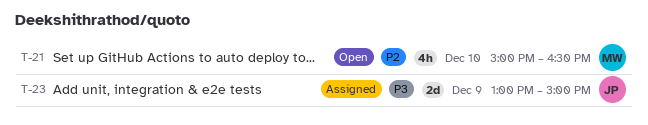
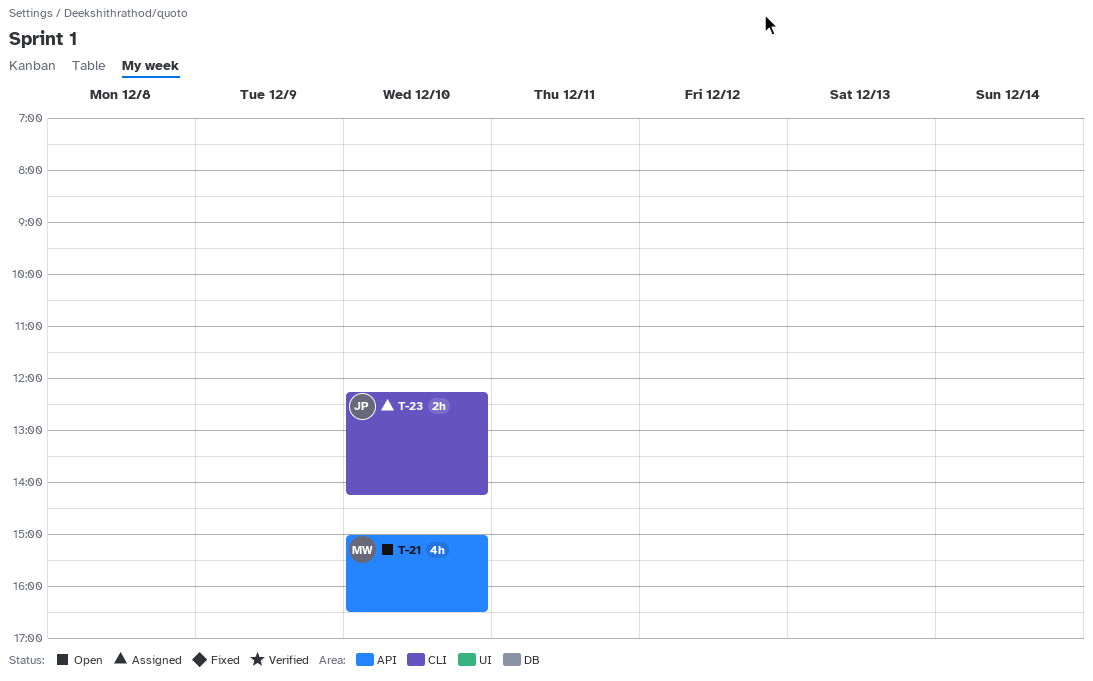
T-23, estimate: 2d -> 2h
T-23, day: Dec 9 -> Dec 10
T-23, begins: 13:00 -> 12:15
T-23, ends: 15:00 -> 14:15

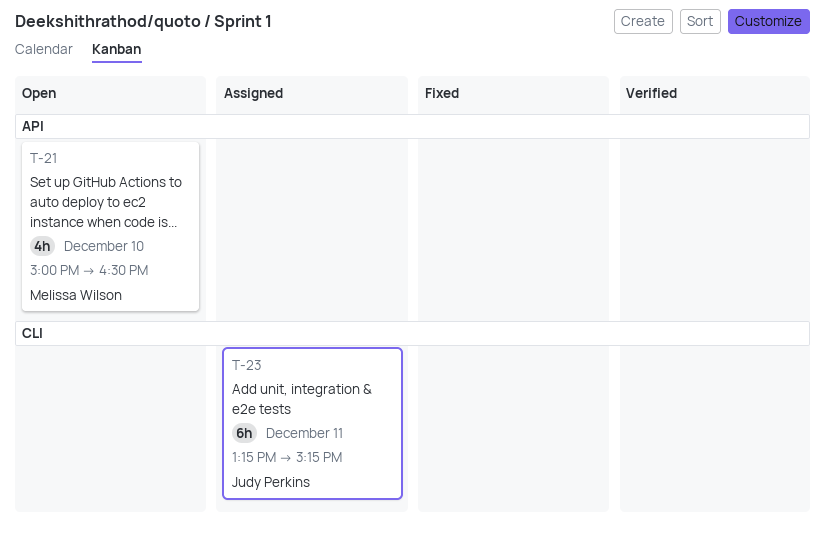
T-23, estimate: 2h -> 6h
T-23, day: Dec 10 -> Dec 11
T-23, begins: 12:15 -> 13:15
T-23, ends: 14:15 -> 15:15

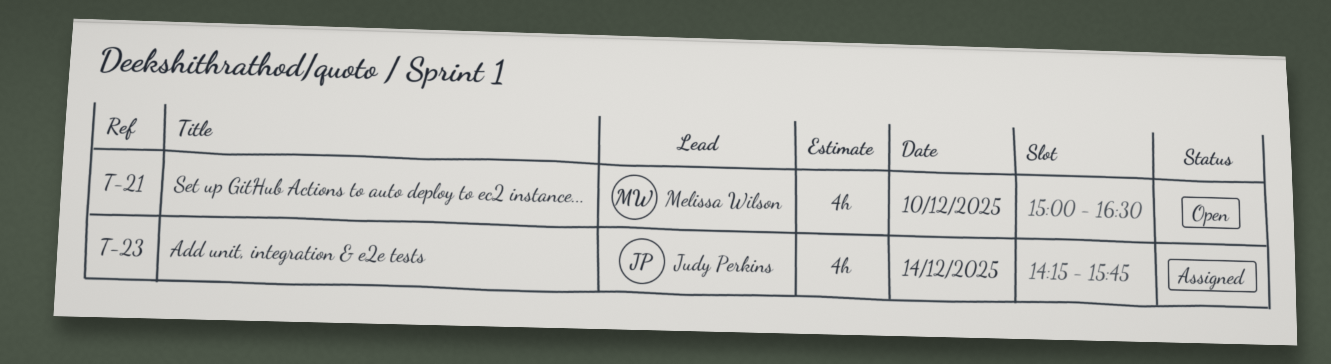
T-23, estimate: 6h -> 4h
T-23, day: Dec 11 -> Dec 14
T-23, begins: 13:15 -> 14:15
T-23, ends: 15:15 -> 15:45

